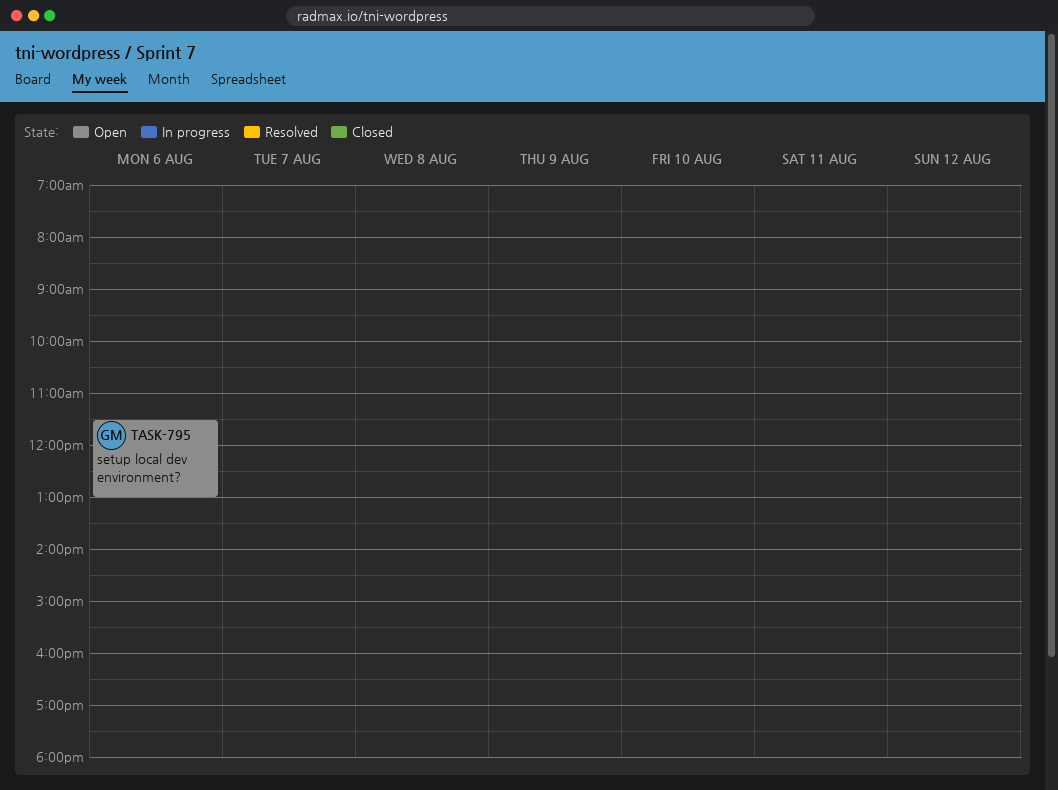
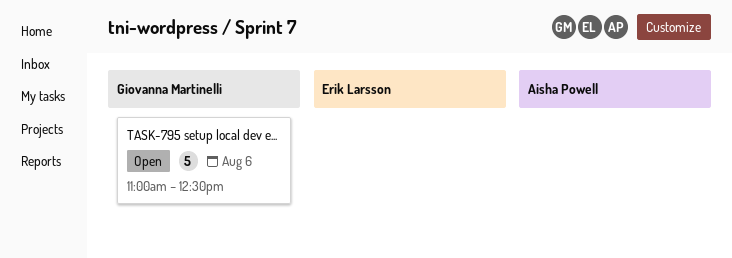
TASK-795, begins: 11:30 -> 11:00
TASK-795, ends: 13:00 -> 12:30

